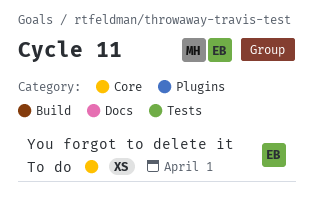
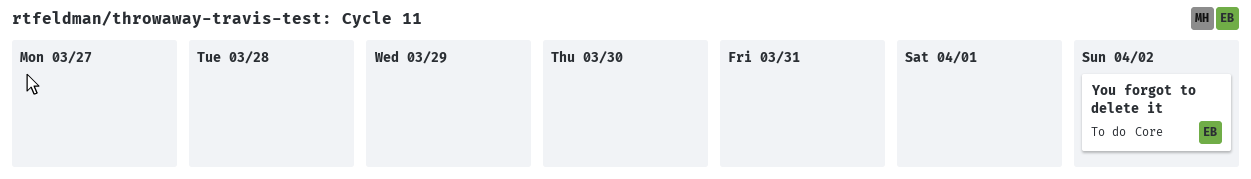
You forgot to delete it, due: Apr 1 -> Apr 2

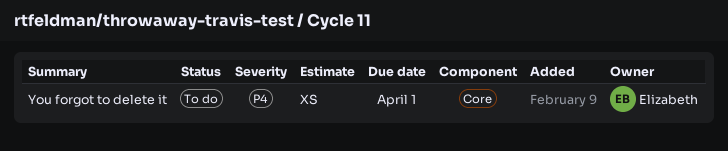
You forgot to delete it, due: Apr 2 -> Apr 1

